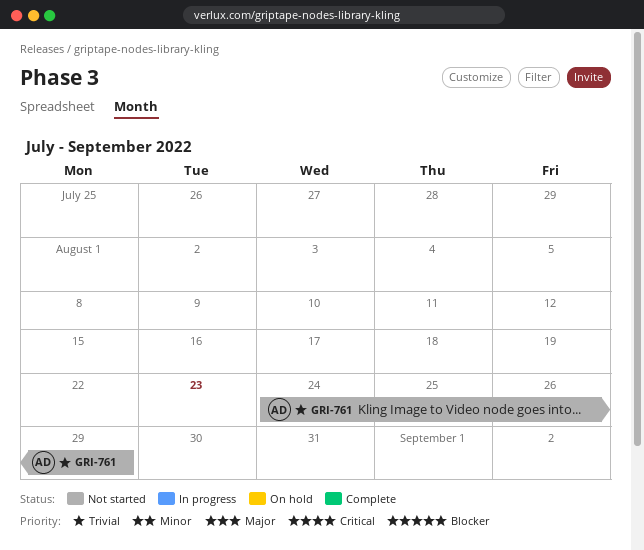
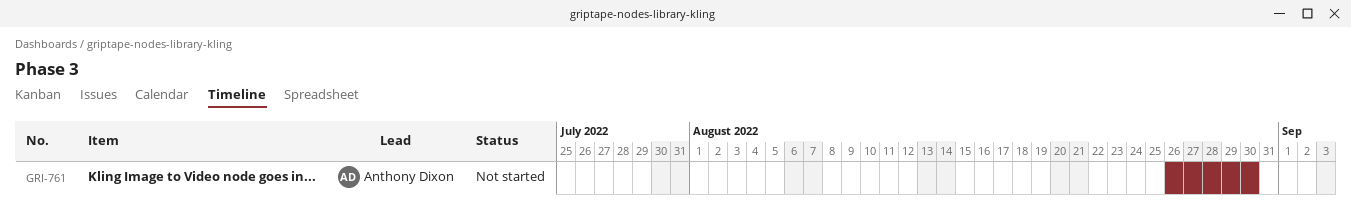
GRI-761, start: Aug 24 -> Aug 26
GRI-761, due: Aug 29 -> Aug 30

